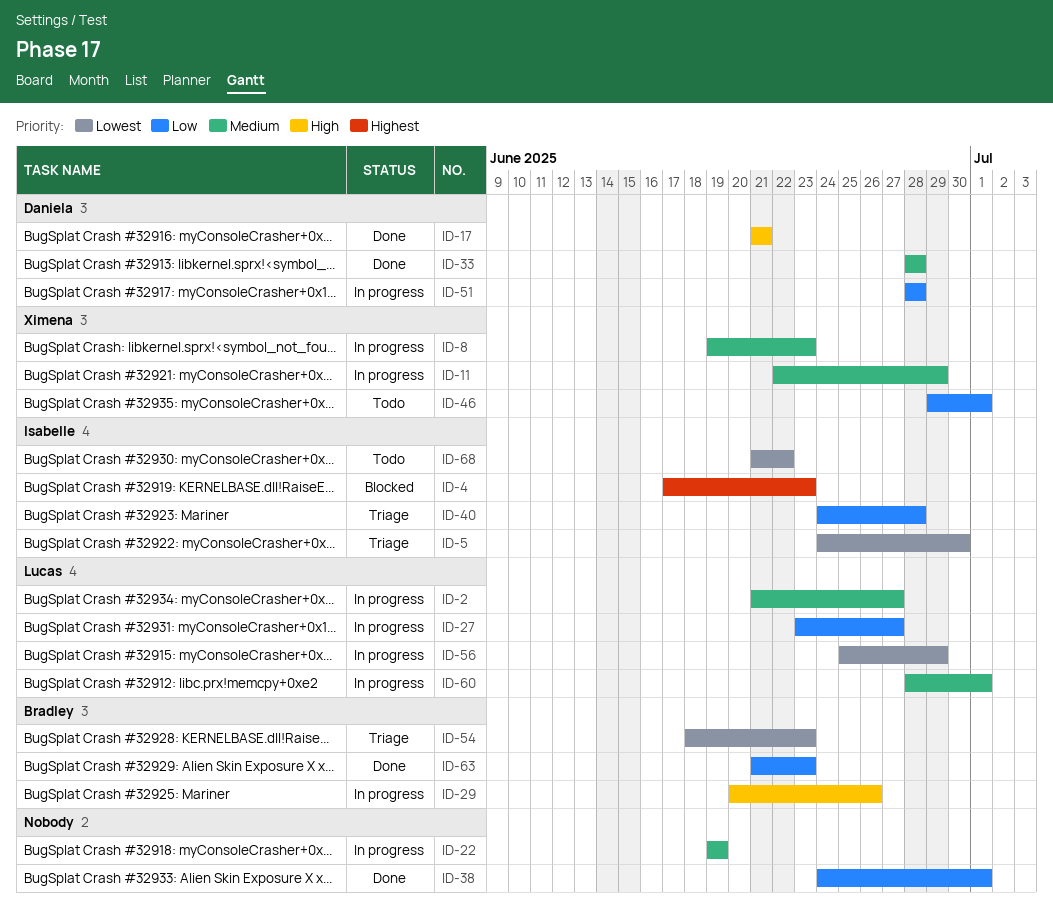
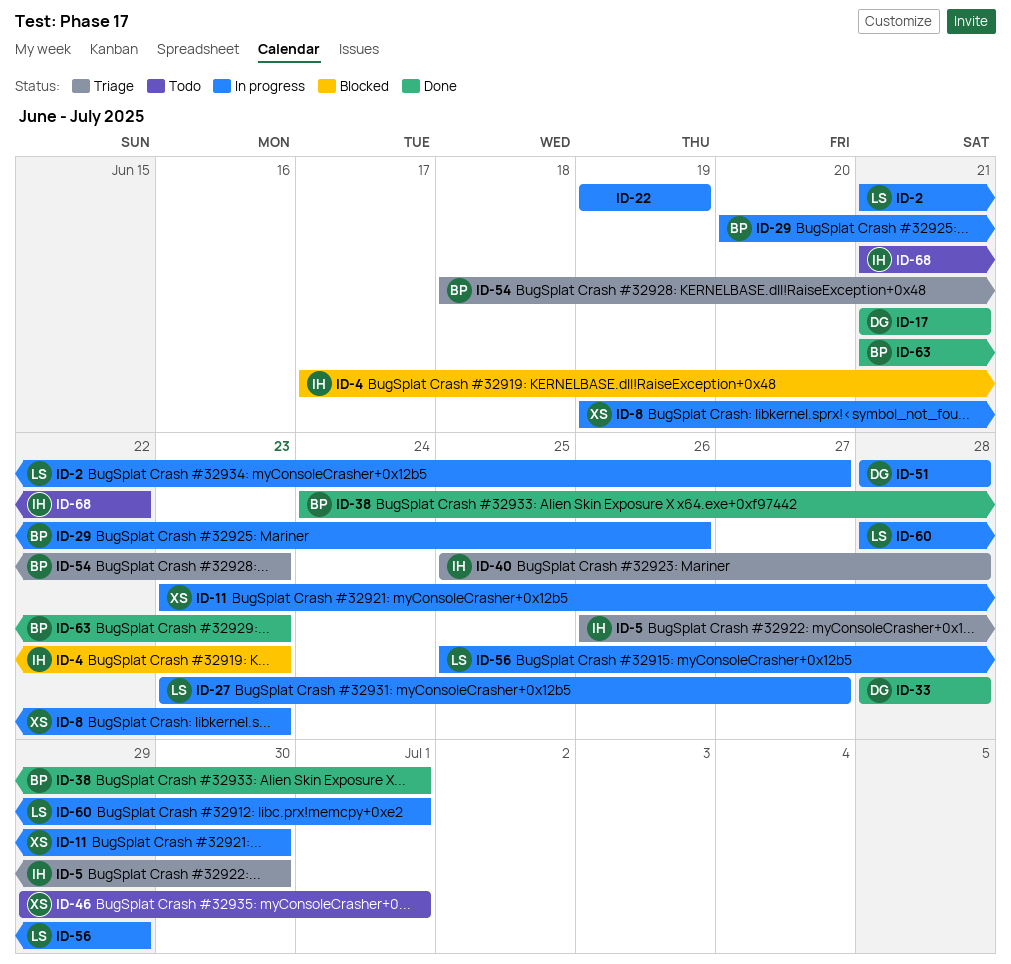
ID-5, start: Jun 24 -> Jun 26
ID-11, start: Jun 22 -> Jun 23
ID-11, due: Jun 29 -> Jun 30
ID-38, owner: none -> Bradley
ID-40, start: Jun 24 -> Jun 25

